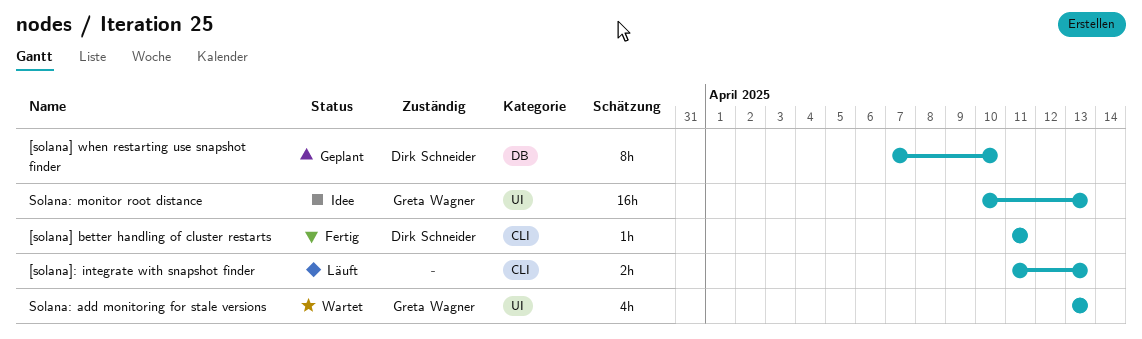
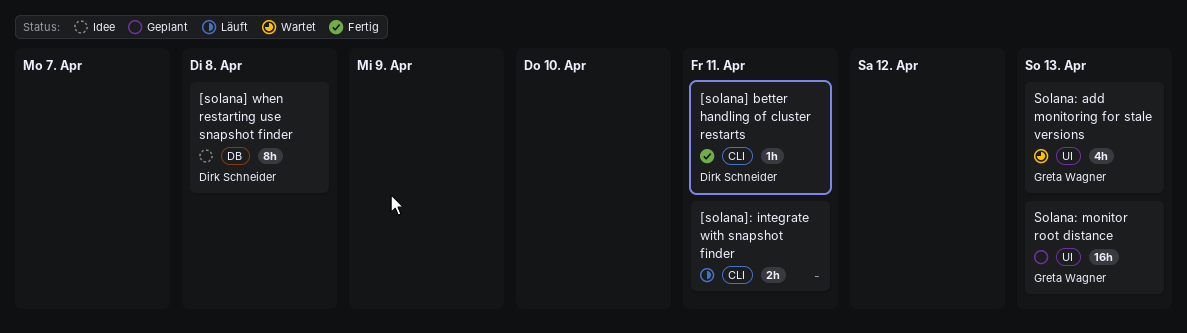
[solana] when restarting use snapshot finder, status: Geplant -> Idee
[solana] when restarting use snapshot finder, due: Apr 10 -> Apr 8
[solana]: integrate with snapshot finder, due: Apr 13 -> Apr 11
Solana: monitor root distance, status: Idee -> Geplant

